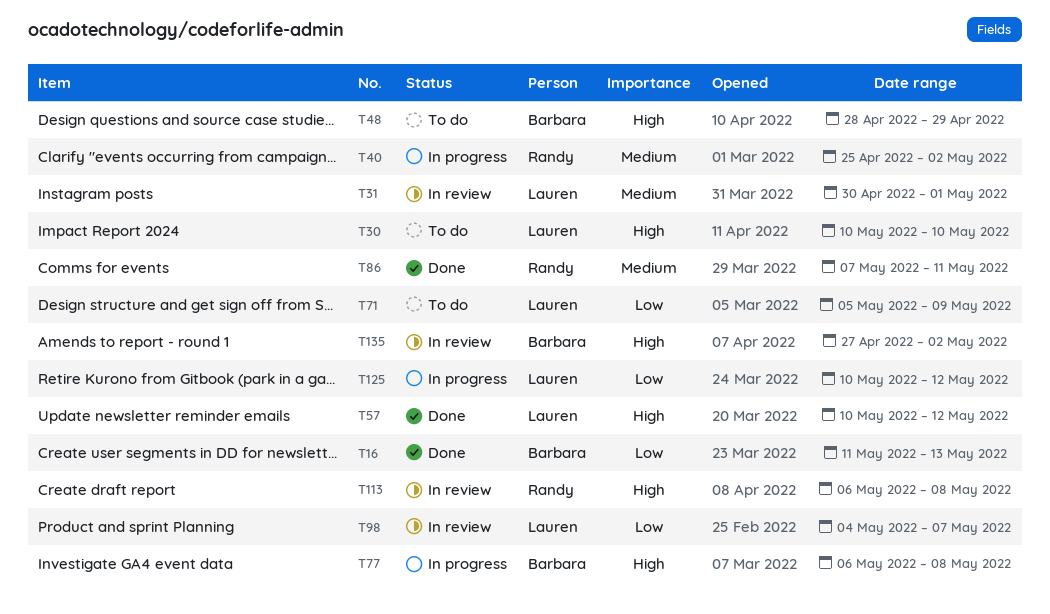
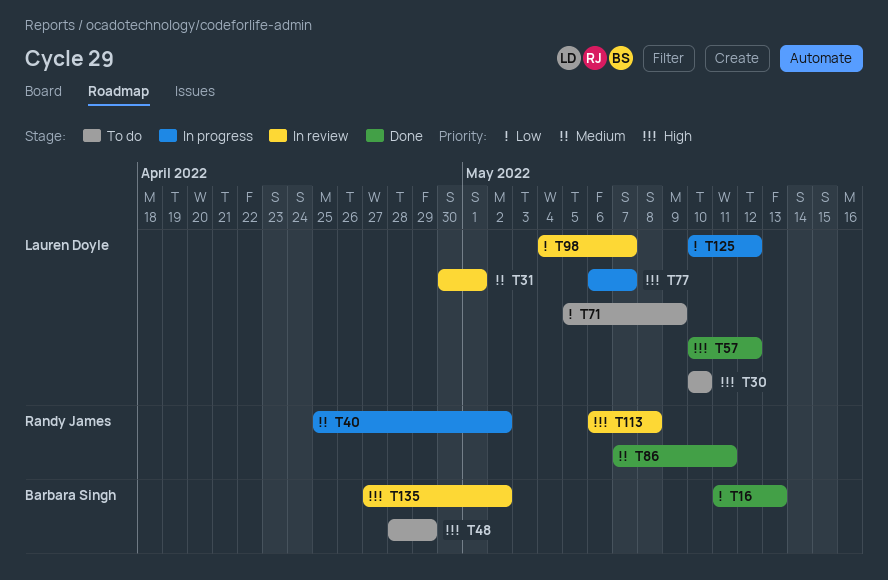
T77, owner: Barbara Singh -> Lauren Doyle
T77, due: May 8 -> May 7

